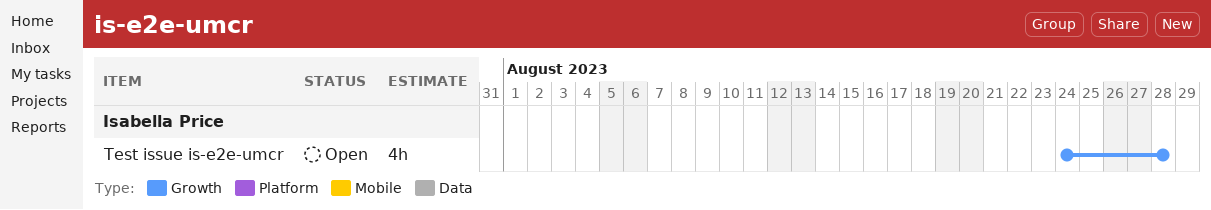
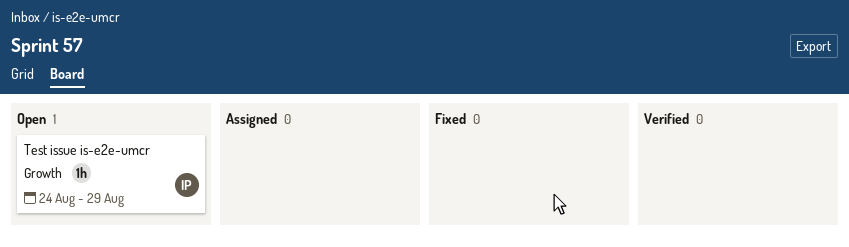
Test issue is-e2e-umcr, estimate: 4h -> 1h
Test issue is-e2e-umcr, due: Aug 28 -> Aug 29

